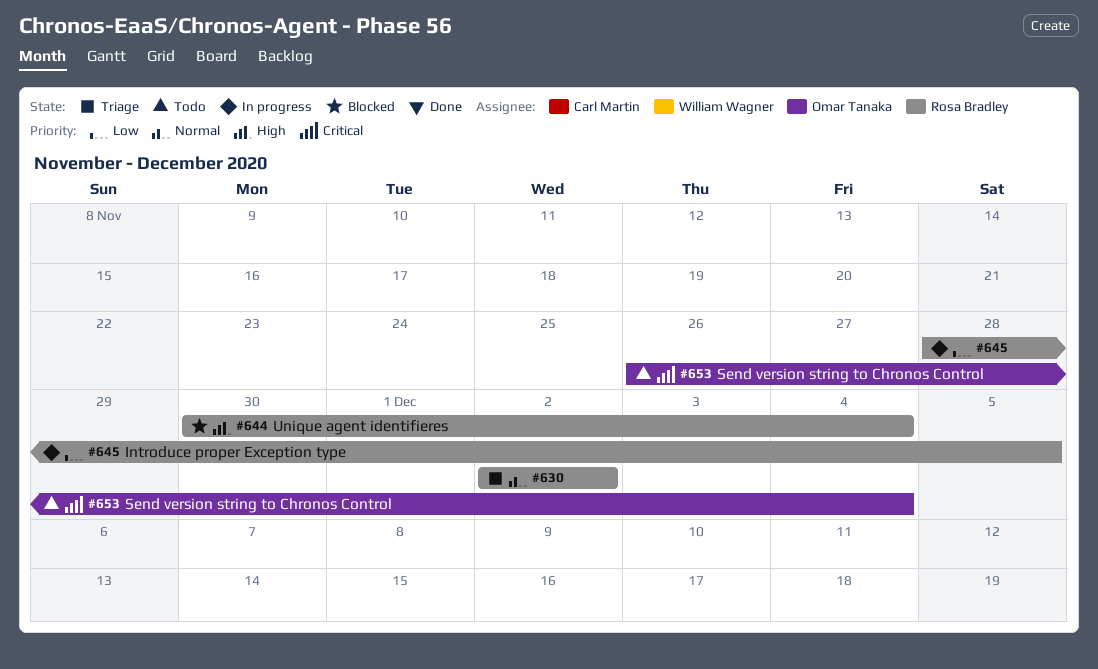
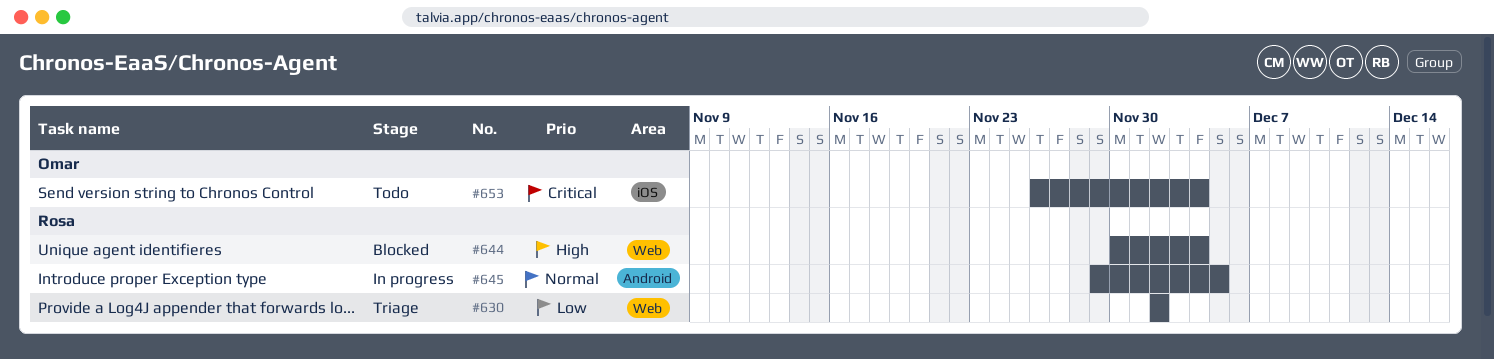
#630, priority: Normal -> Low
#645, priority: Low -> Normal
#645, start: Nov 28 -> Nov 29

